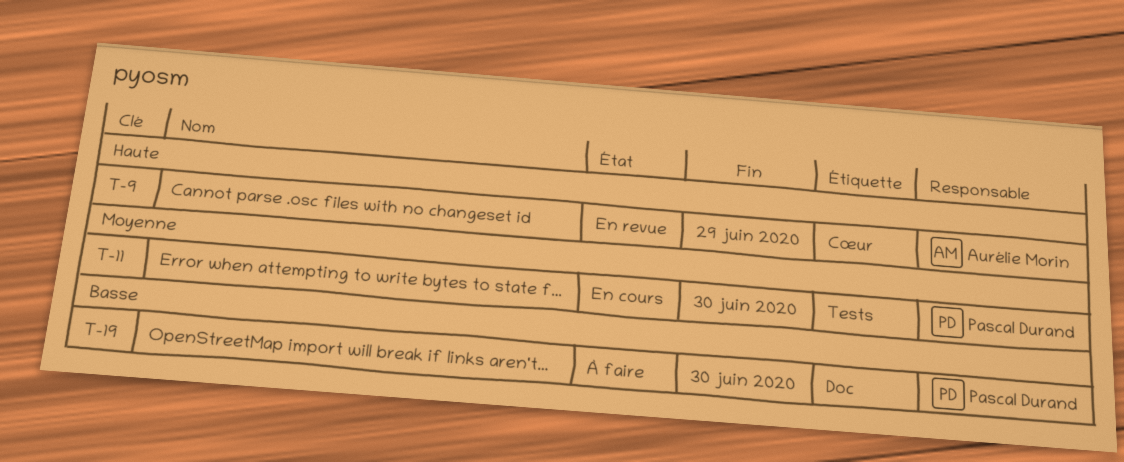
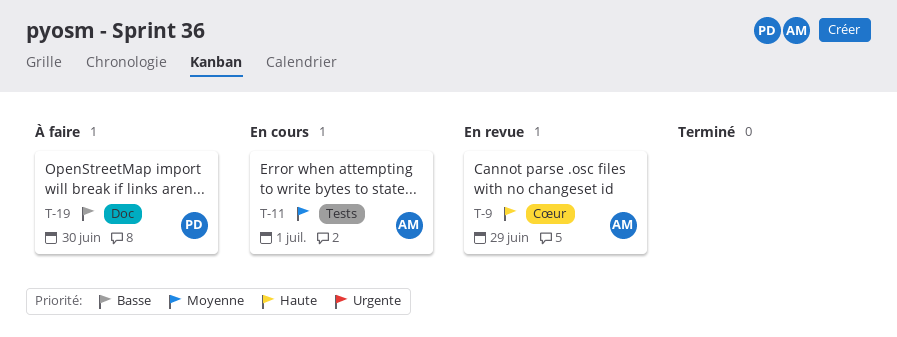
T-11, owner: Pascal Durand -> Aurélie Morin
T-11, due: Jun 30 -> Jul 1

